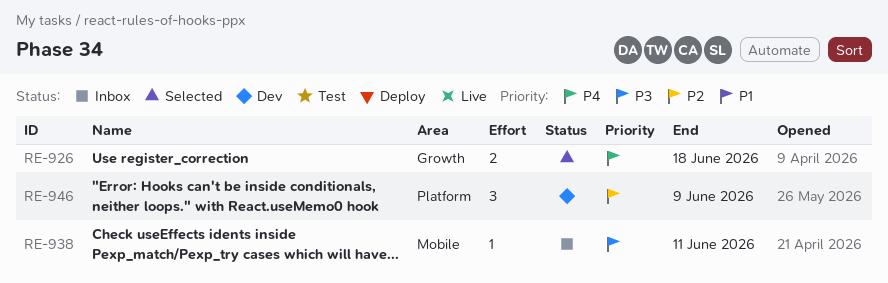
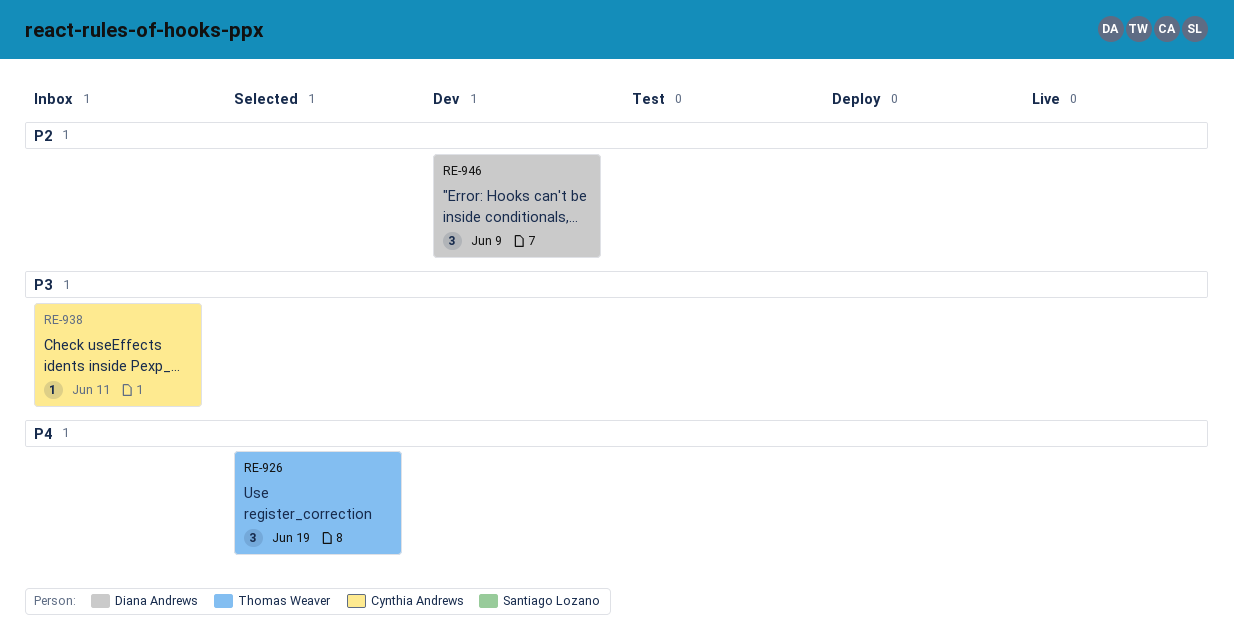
RE-926, estimate: 2 -> 3
RE-926, due: Jun 18 -> Jun 19

